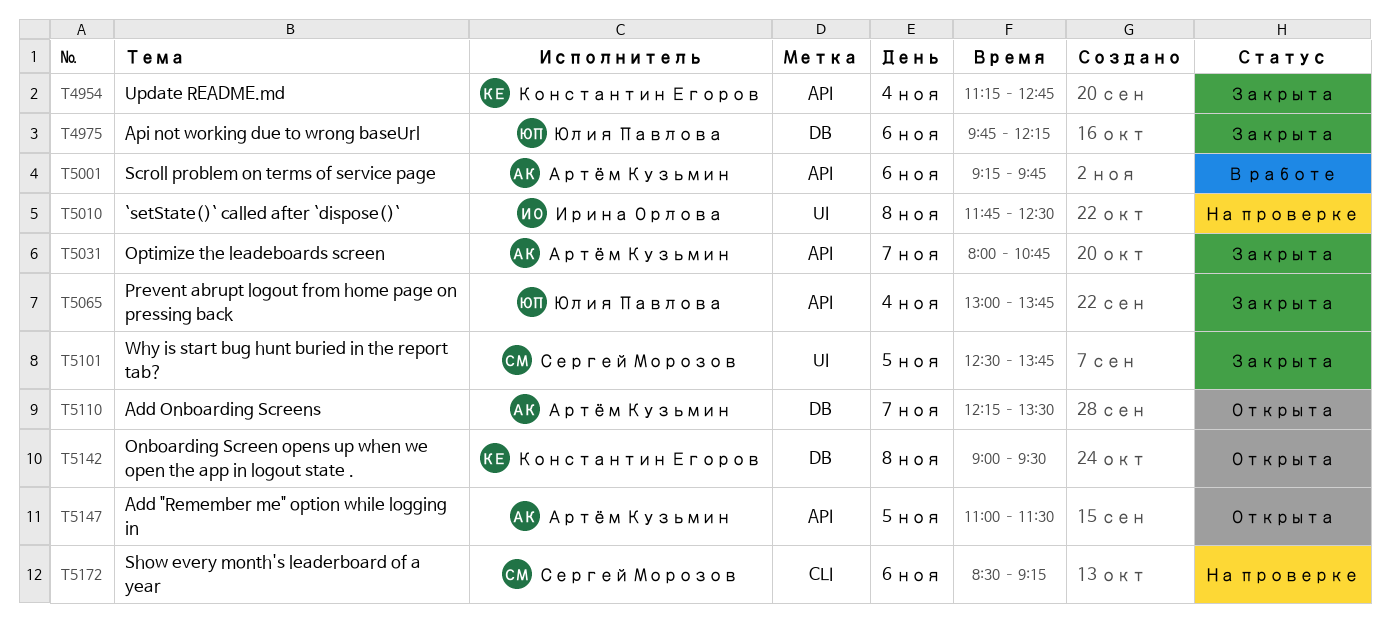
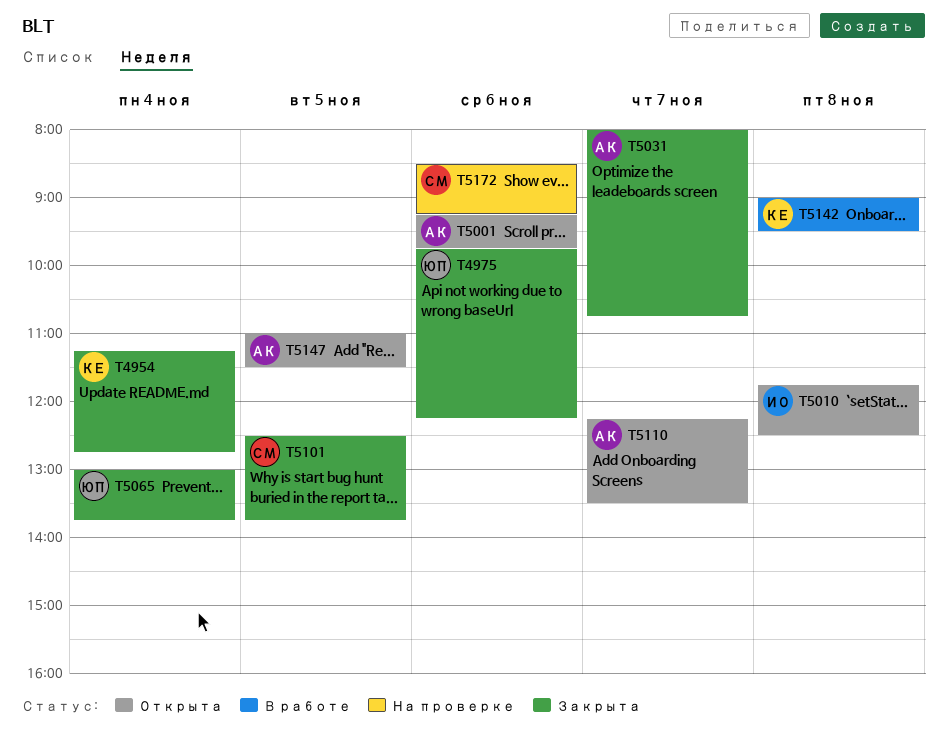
T5001, status: В работе -> Открыта
T5010, status: На проверке -> Открыта
T5142, status: Открыта -> В работе

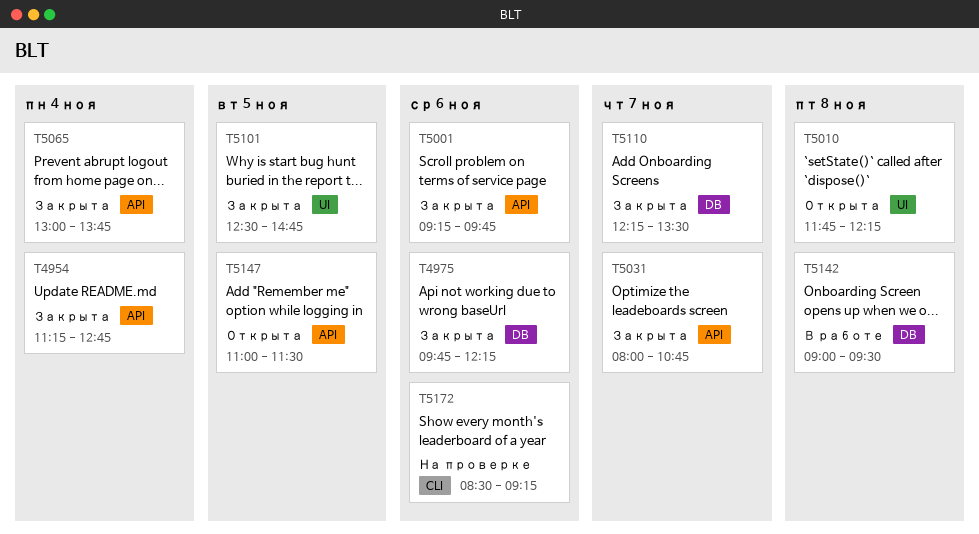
T5001, status: Открыта -> Закрыта
T5010, ends: 12:30 -> 12:15
T5101, ends: 13:45 -> 14:45
T5110, status: Открыта -> Закрыта

